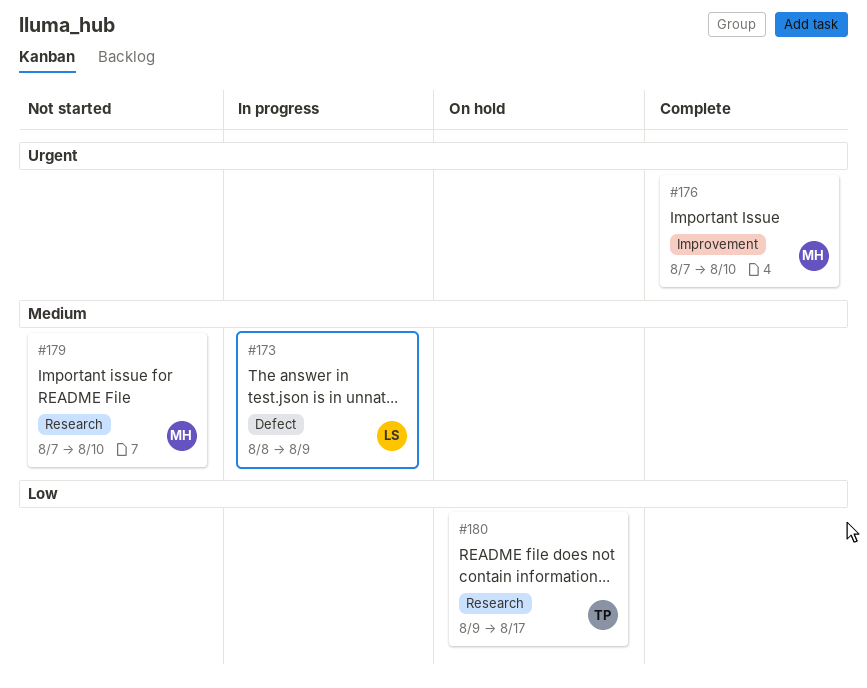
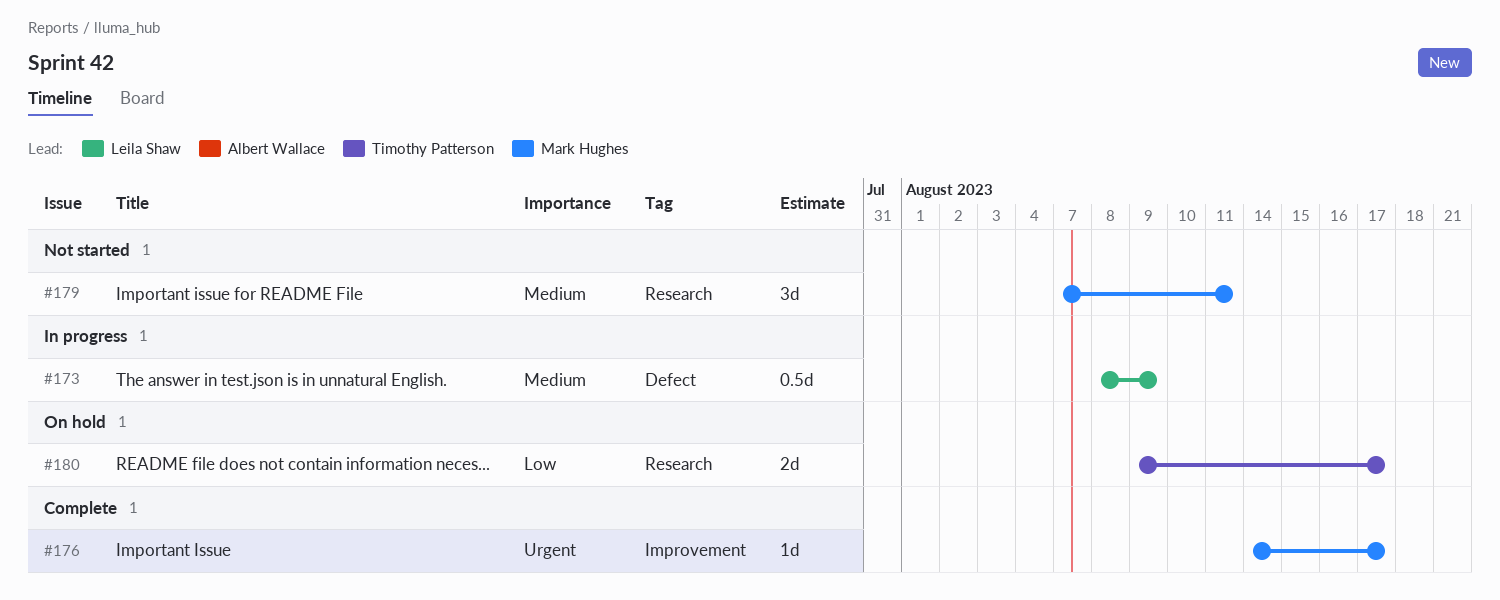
#176, start: Aug 7 -> Aug 14
#176, due: Aug 10 -> Aug 17
#179, due: Aug 10 -> Aug 11

